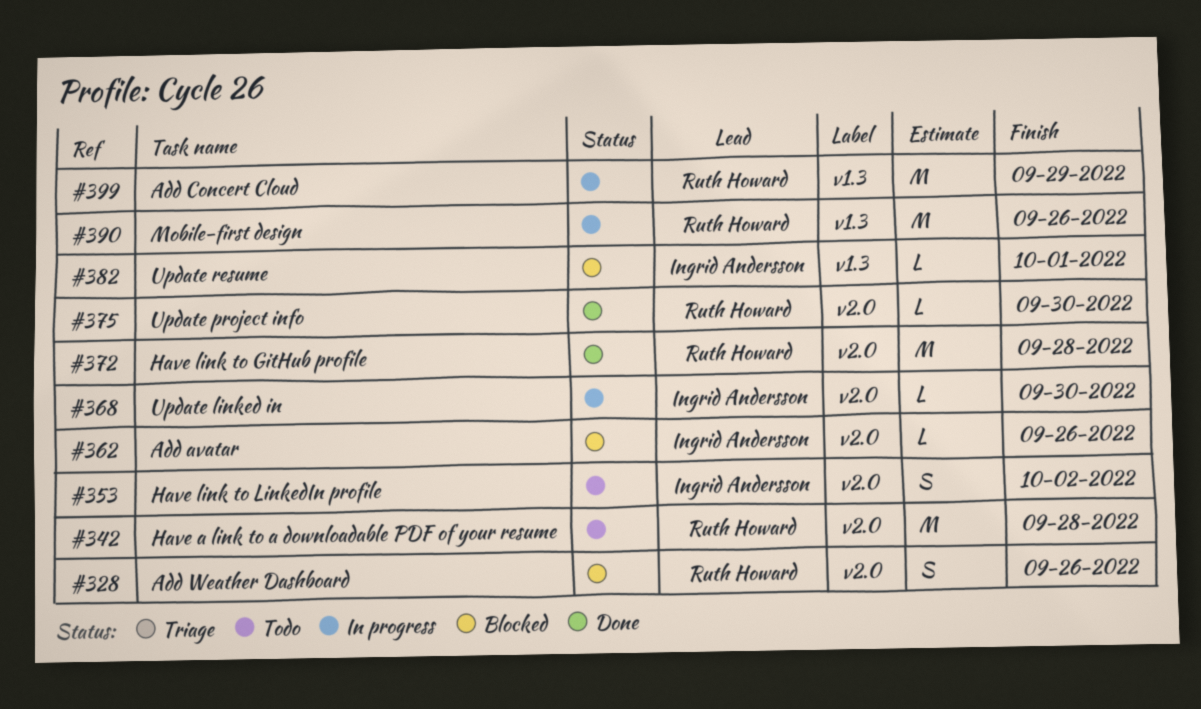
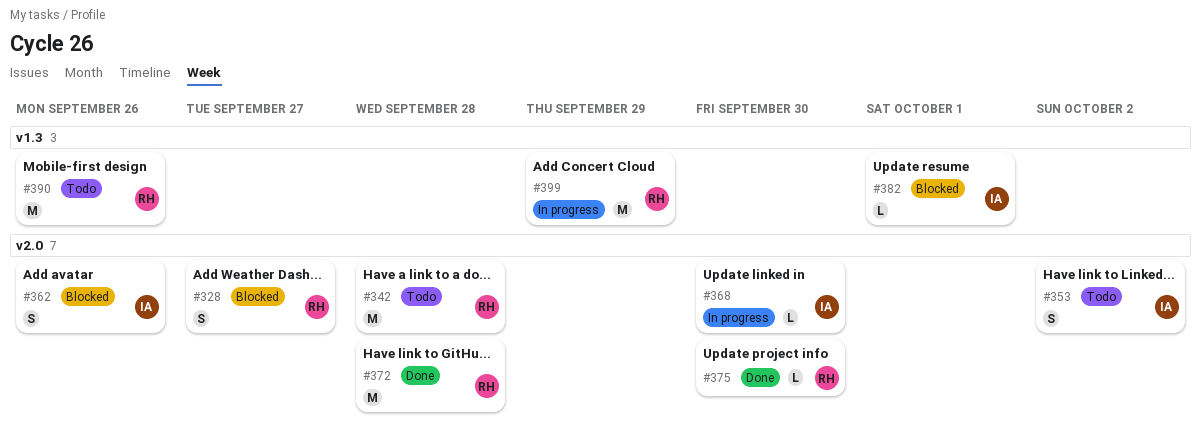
#328, due: Sep 26 -> Sep 27
#362, estimate: L -> S
#390, status: In progress -> Todo

